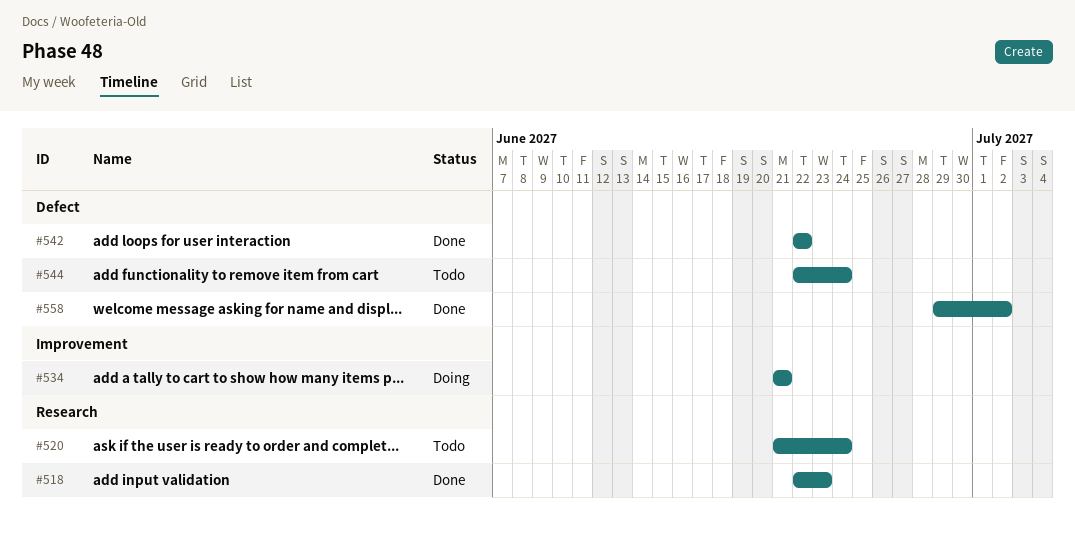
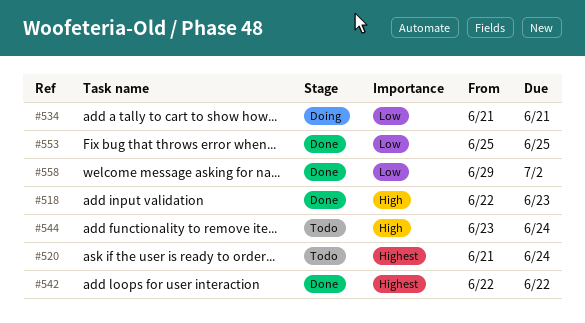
#544, start: Jun 22 -> Jun 23
#553: none -> present

